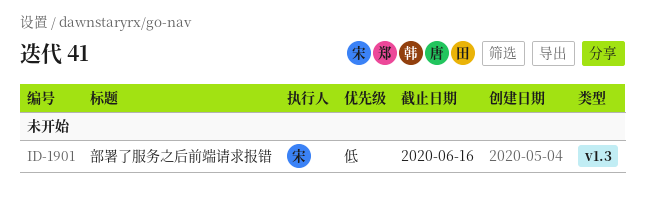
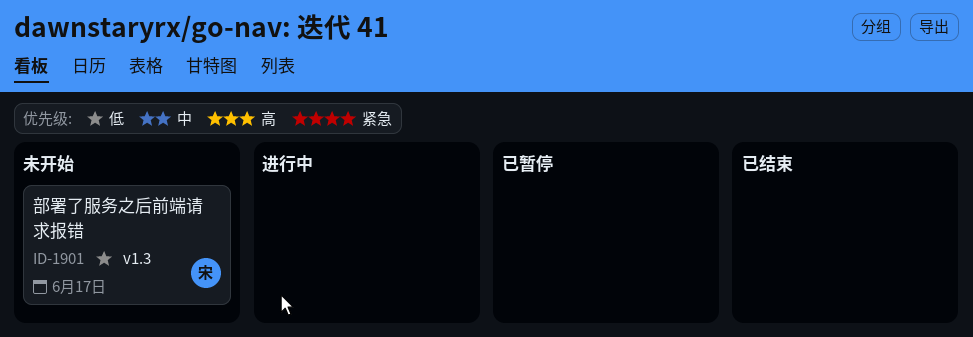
ID-1901, due: Jun 16 -> Jun 17

